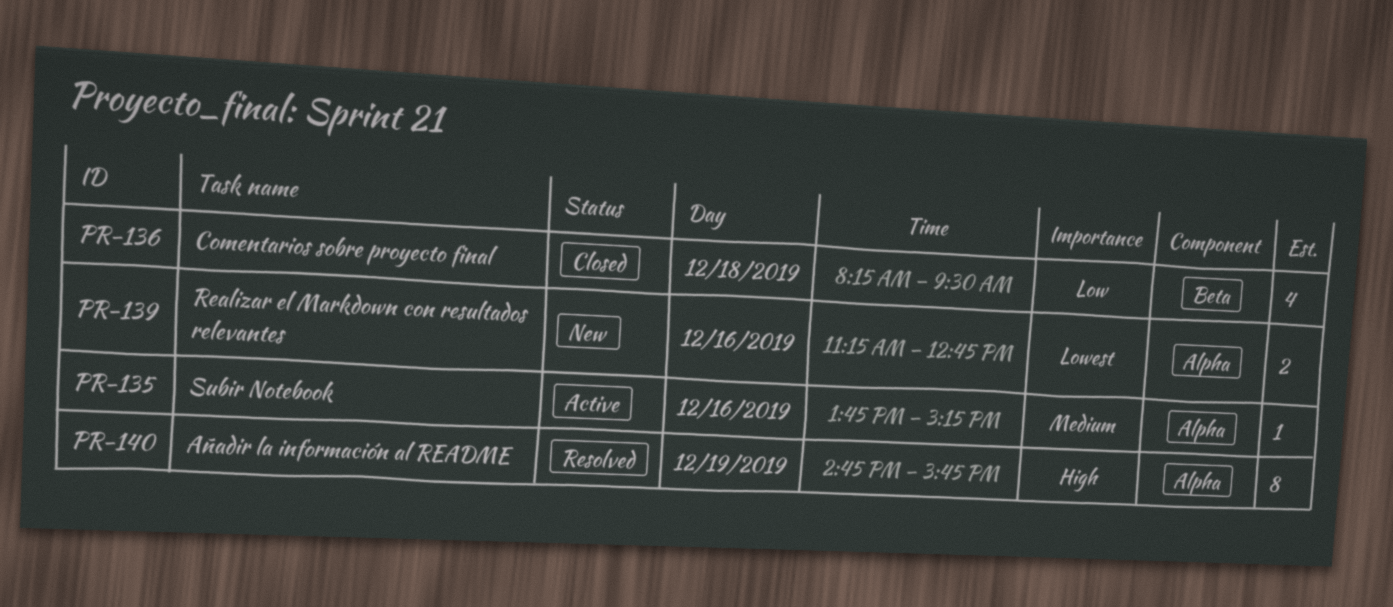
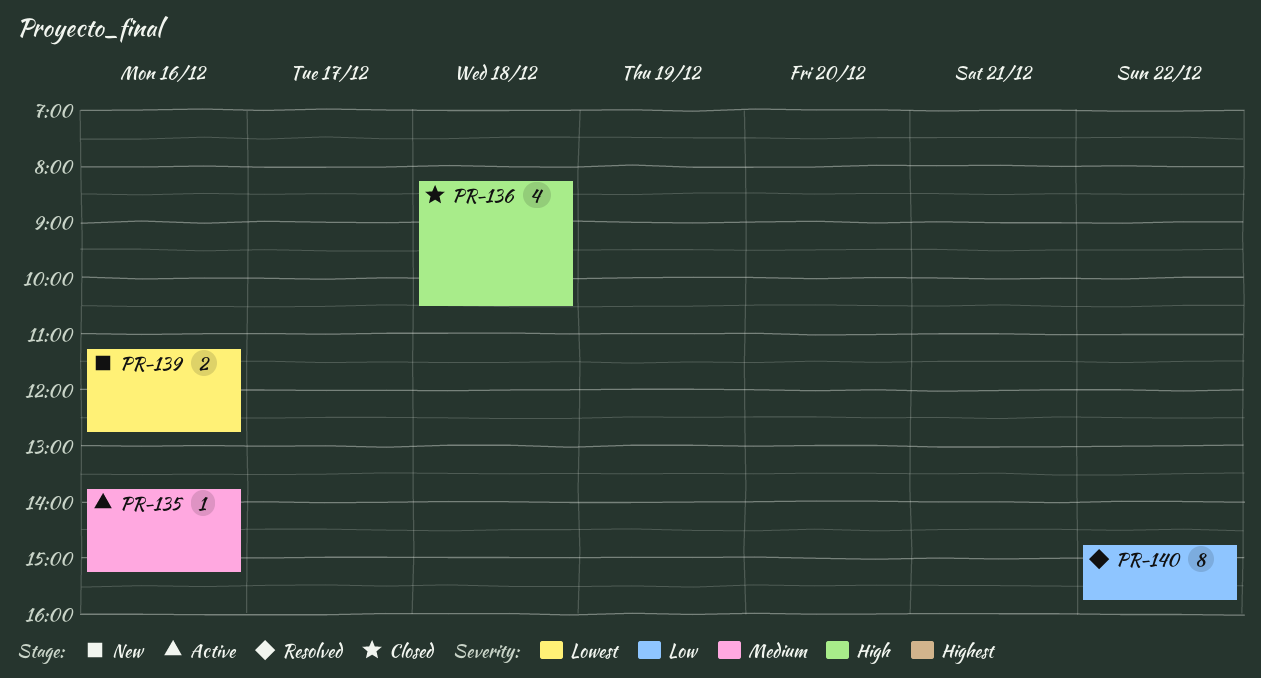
PR-136, priority: Low -> High
PR-136, ends: 09:30 -> 10:30
PR-140, priority: High -> Low
PR-140, day: Dec 19 -> Dec 22

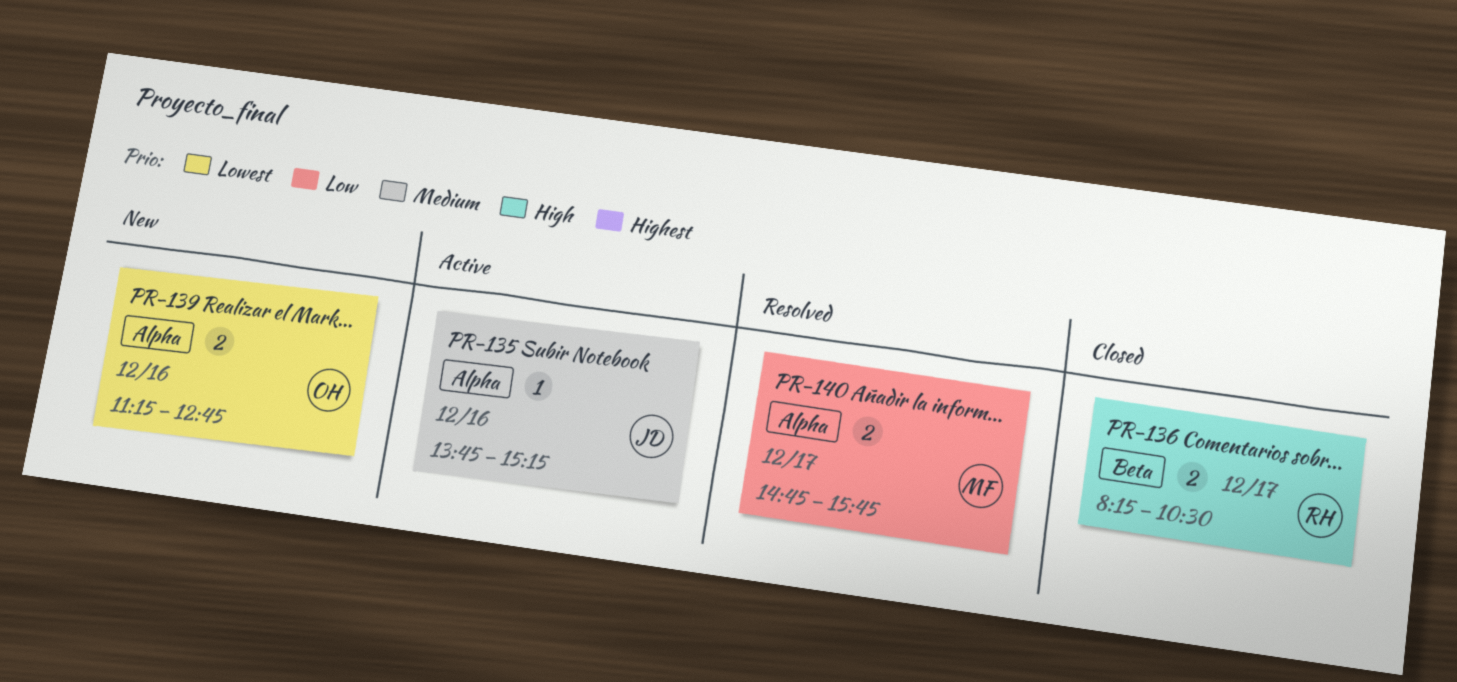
PR-136, estimate: 4 -> 2
PR-136, day: Dec 18 -> Dec 17
PR-140, estimate: 8 -> 2
PR-140, day: Dec 22 -> Dec 17

